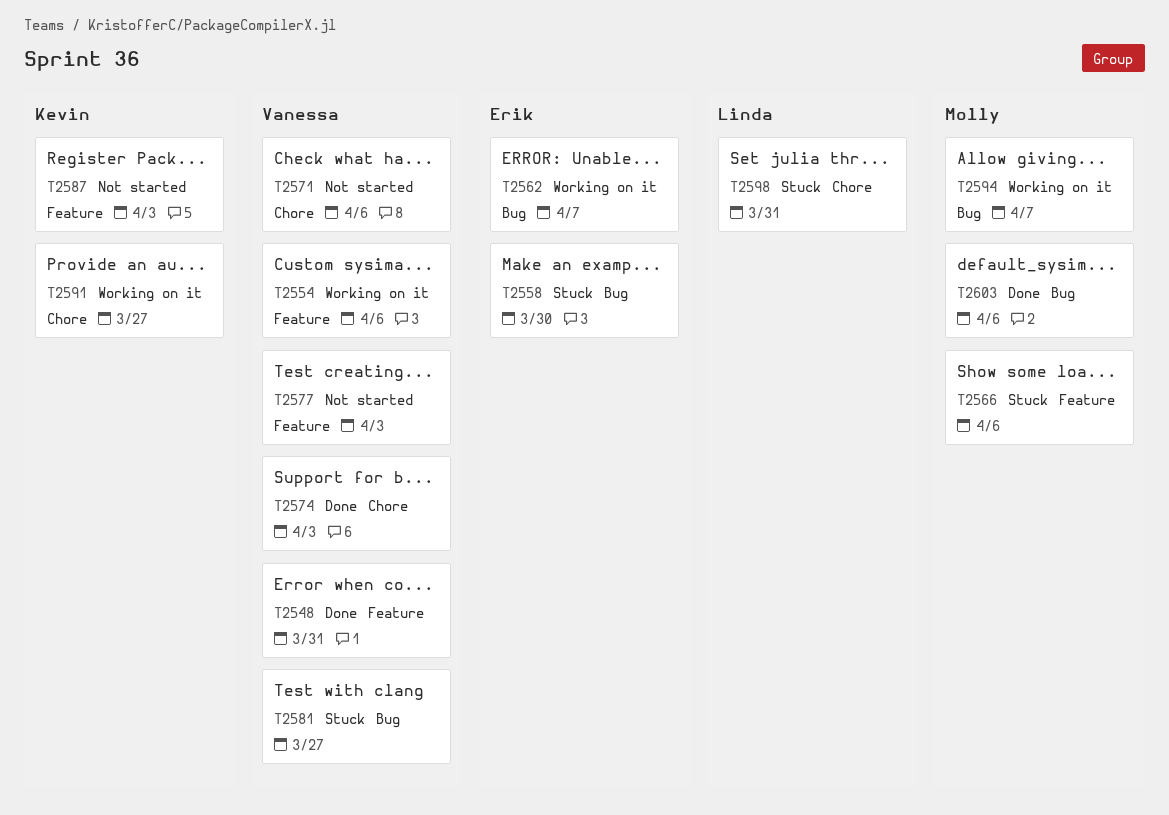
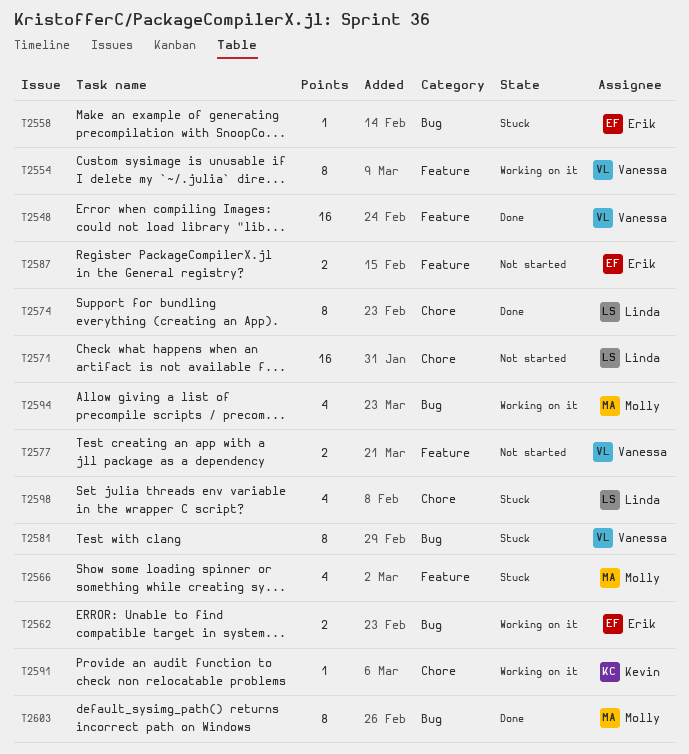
T2571, owner: Vanessa -> Linda
T2574, owner: Vanessa -> Linda
T2587, owner: Kevin -> Erik

